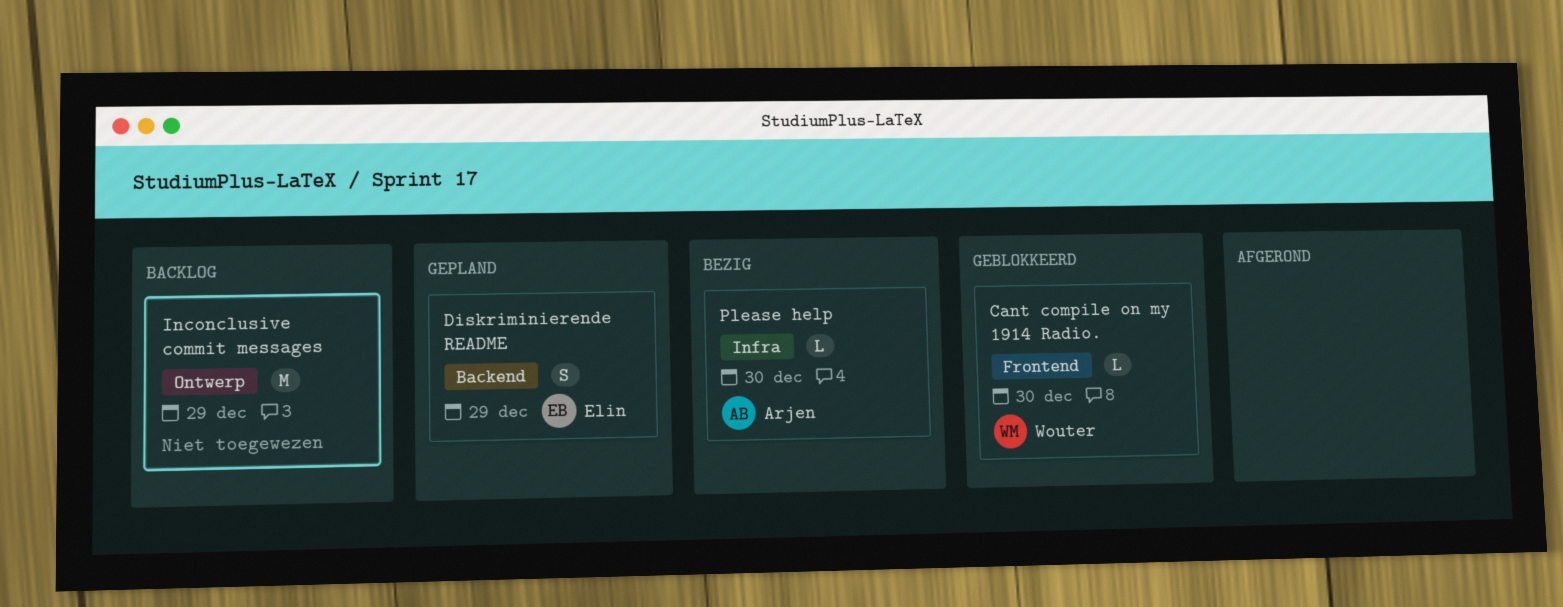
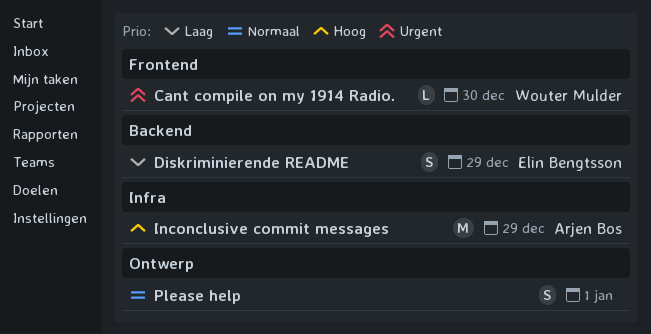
Inconclusive commit messages, owner: none -> Arjen Bos
Inconclusive commit messages, label: Ontwerp -> Infra
Please help, owner: Arjen Bos -> none
Please help, label: Infra -> Ontwerp
Please help, estimate: L -> S
Please help, due: Dec 30 -> Jan 1

